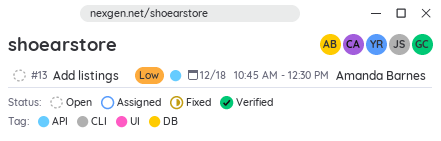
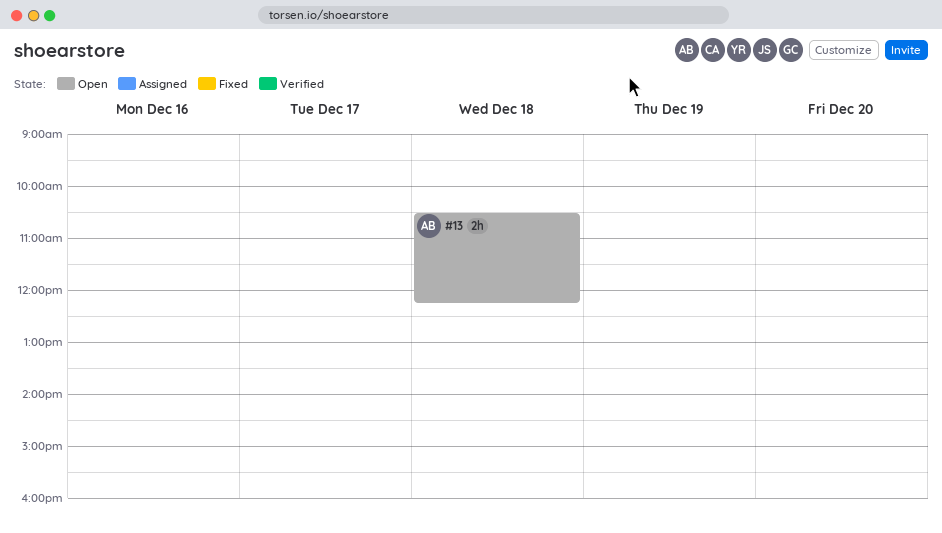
#13, begins: 10:45 -> 10:30
#13, ends: 12:30 -> 12:15

